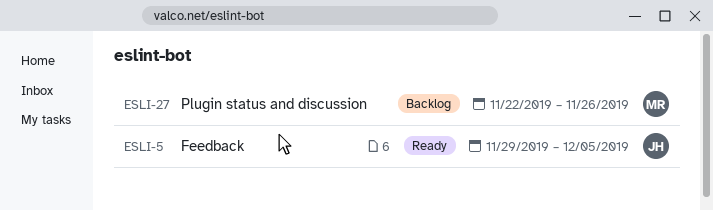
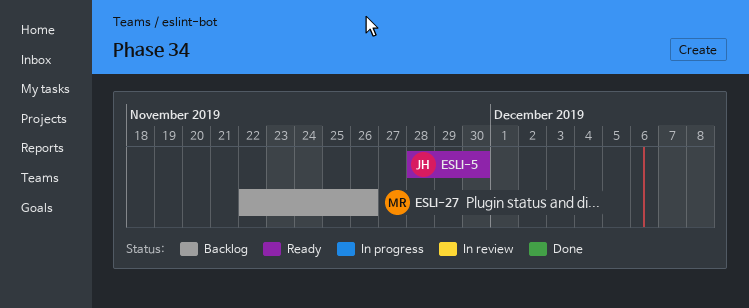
ESLI-5, start: Nov 29 -> Nov 28
ESLI-5, due: Dec 5 -> Nov 30

